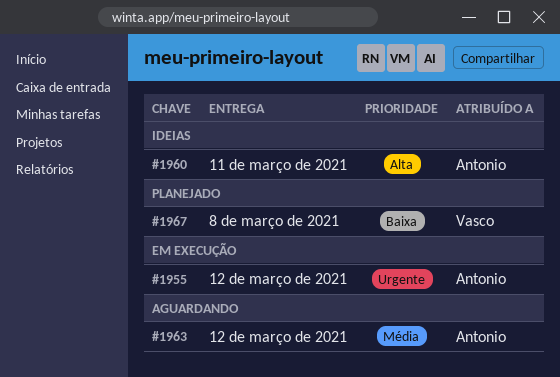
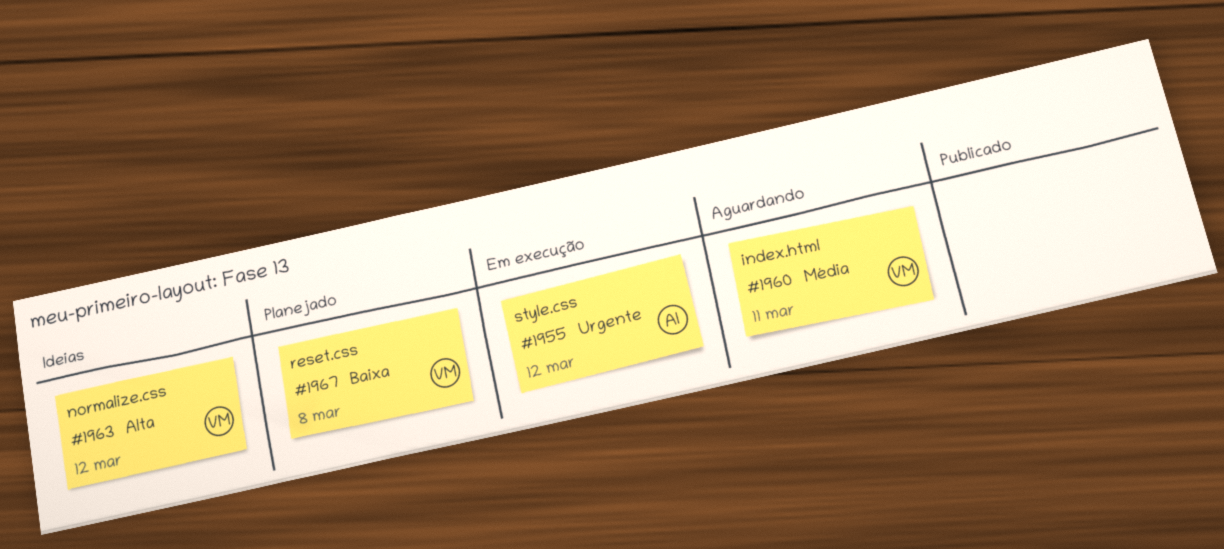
#1960, status: Ideias -> Aguardando
#1960, owner: Antonio -> Vasco
#1960, priority: Alta -> Média
#1963, status: Aguardando -> Ideias
#1963, owner: Antonio -> Vasco
#1963, priority: Média -> Alta

